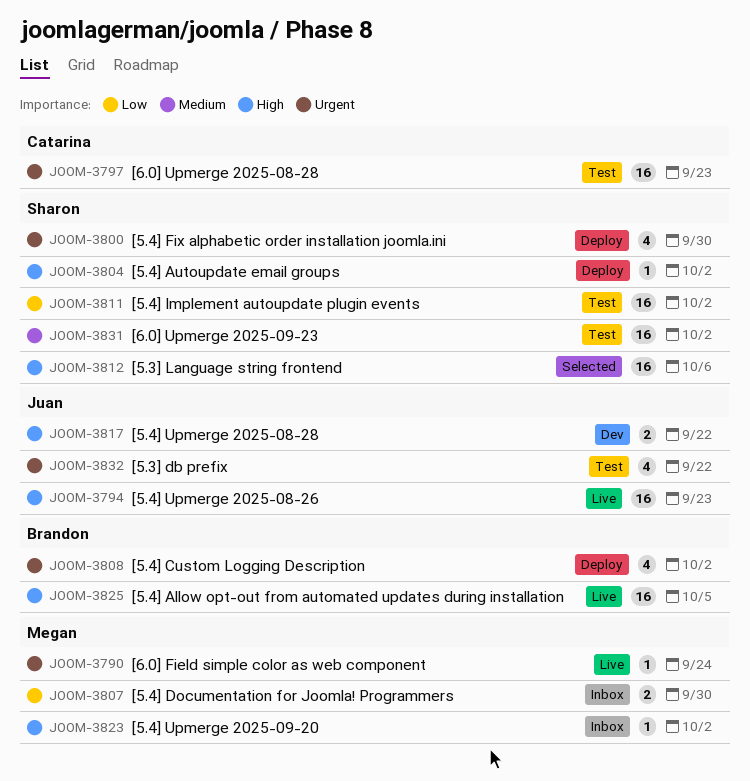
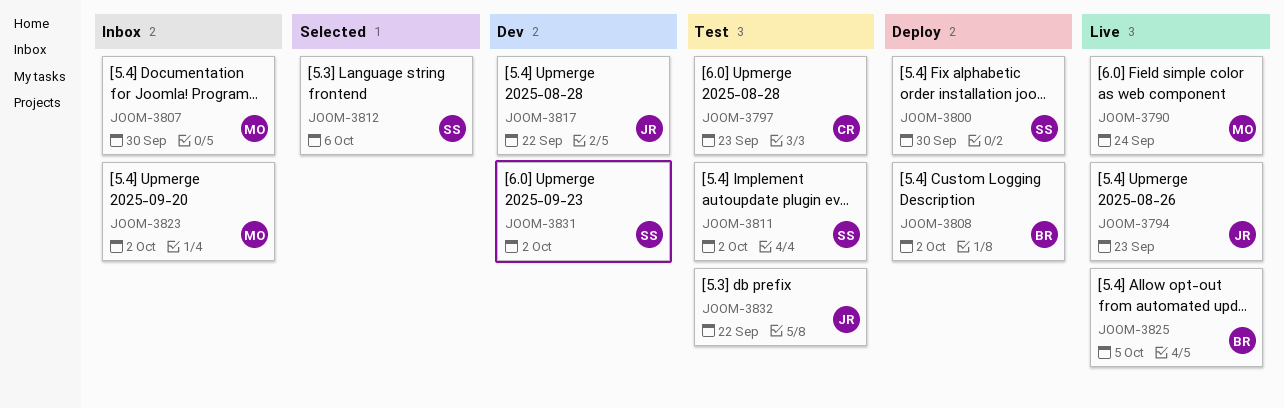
JOOM-3804: present -> none
JOOM-3831, status: Test -> Dev

